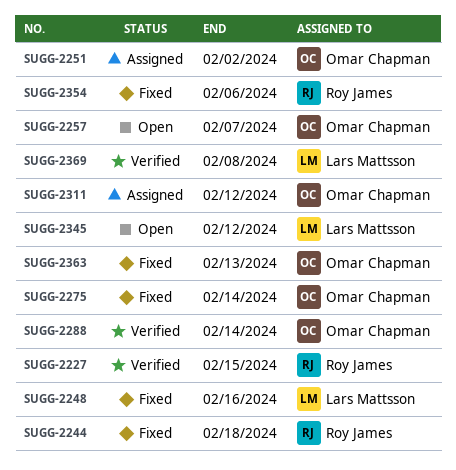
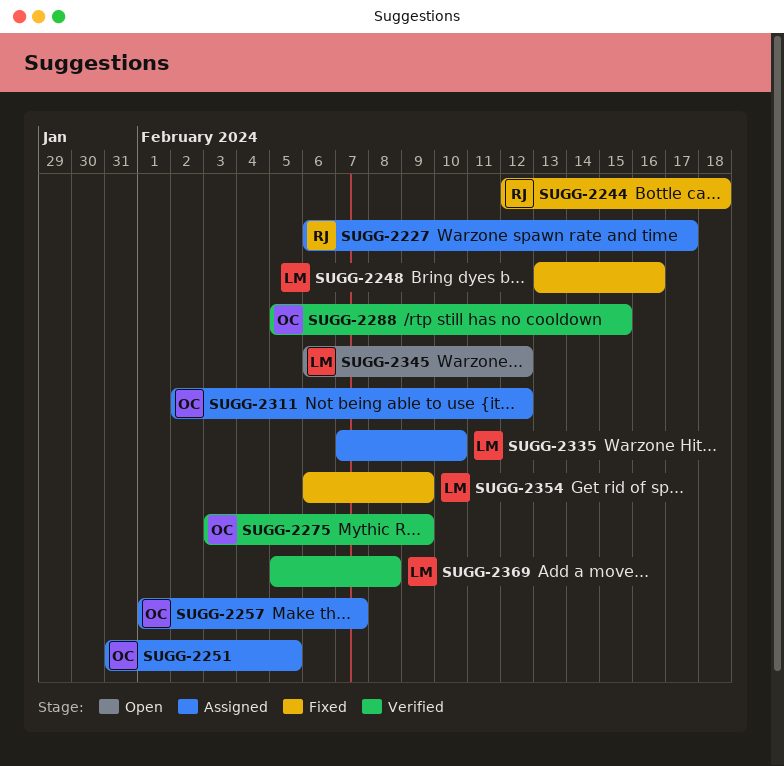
SUGG-2227, status: Verified -> Assigned
SUGG-2227, due: Feb 15 -> Feb 17
SUGG-2251, due: Feb 2 -> Feb 5
SUGG-2257, status: Open -> Assigned
SUGG-2275, status: Fixed -> Verified
SUGG-2275, due: Feb 14 -> Feb 9
SUGG-2288, due: Feb 14 -> Feb 15
SUGG-2335: none -> present
SUGG-2354, owner: Roy James -> Lars Mattsson
SUGG-2354, due: Feb 6 -> Feb 9
SUGG-2363: present -> none

